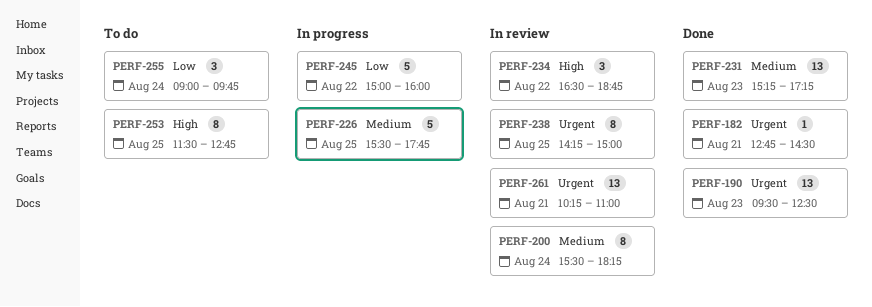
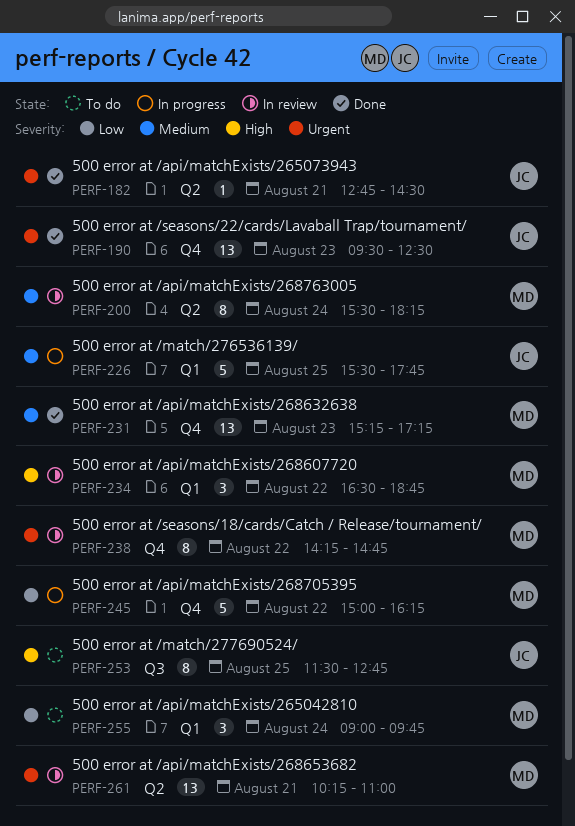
PERF-238, day: Aug 25 -> Aug 22
PERF-238, ends: 15:00 -> 14:45
PERF-245, ends: 16:00 -> 16:15

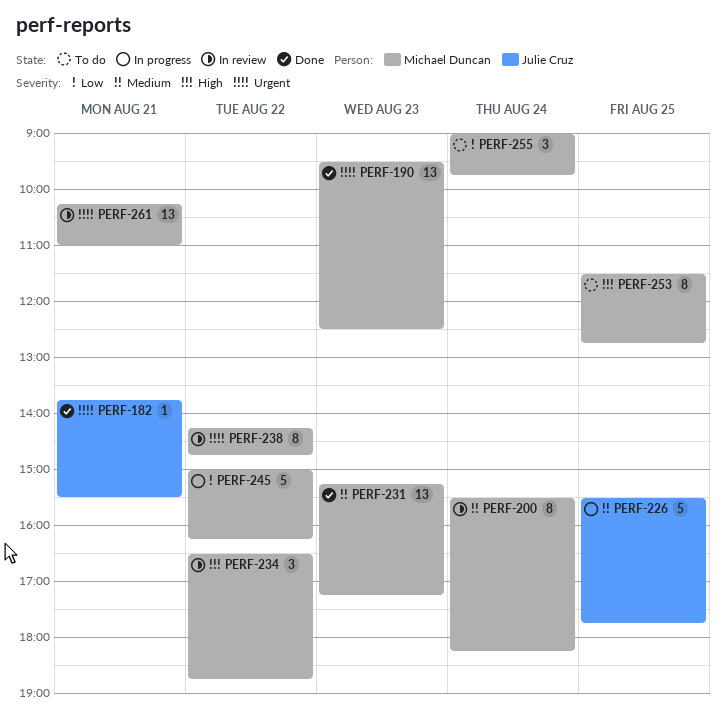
PERF-182, begins: 12:45 -> 13:45
PERF-182, ends: 14:30 -> 15:30
PERF-190, owner: Julie Cruz -> Michael Duncan
PERF-253, owner: Julie Cruz -> Michael Duncan

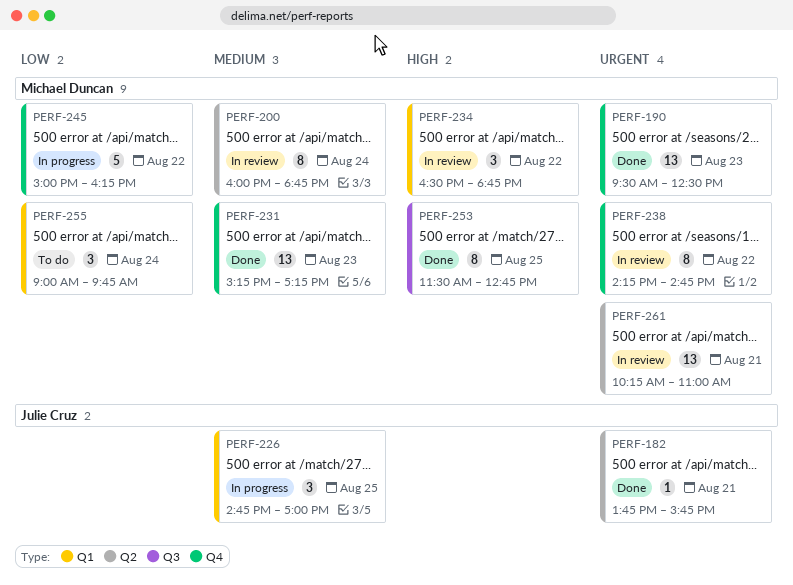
PERF-182, ends: 15:30 -> 15:45
PERF-200, begins: 15:30 -> 16:00
PERF-200, ends: 18:15 -> 18:45
PERF-226, estimate: 5 -> 3
PERF-226, begins: 15:30 -> 14:45
PERF-226, ends: 17:45 -> 17:00
PERF-253, status: To do -> Done

